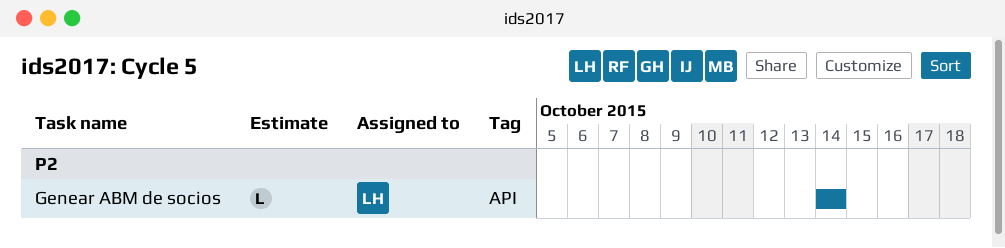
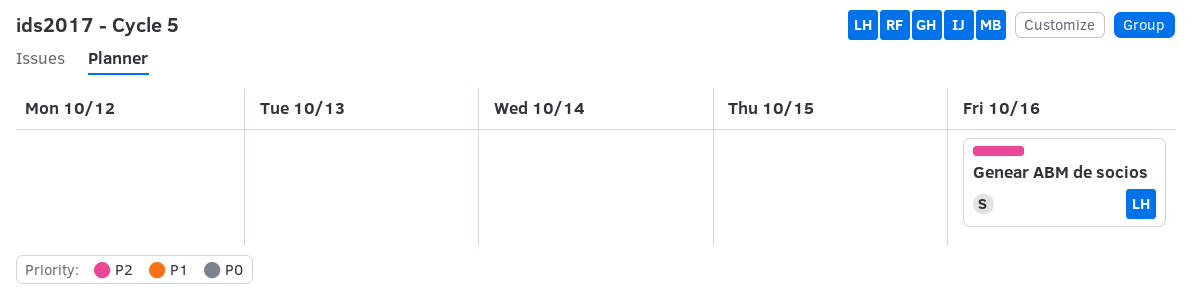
Genear ABM de socios, estimate: L -> S
Genear ABM de socios, due: Oct 14 -> Oct 16

